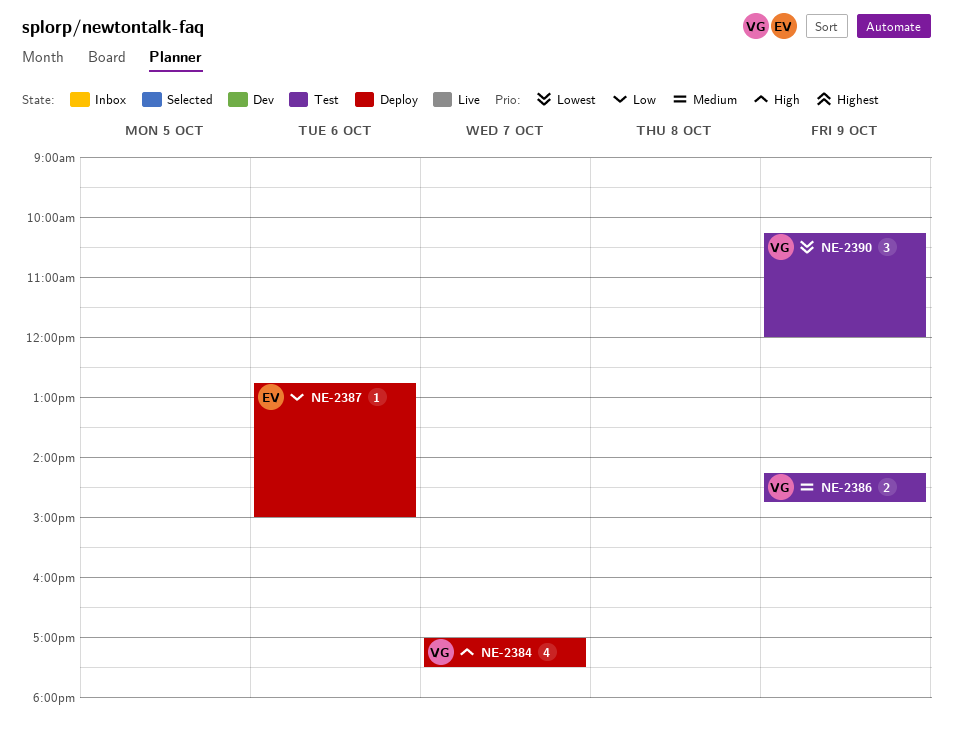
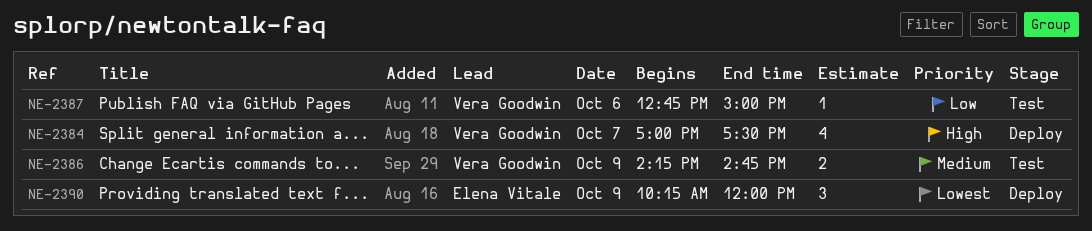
NE-2387, status: Deploy -> Test
NE-2387, owner: Elena Vitale -> Vera Goodwin
NE-2390, status: Test -> Deploy
NE-2390, owner: Vera Goodwin -> Elena Vitale

